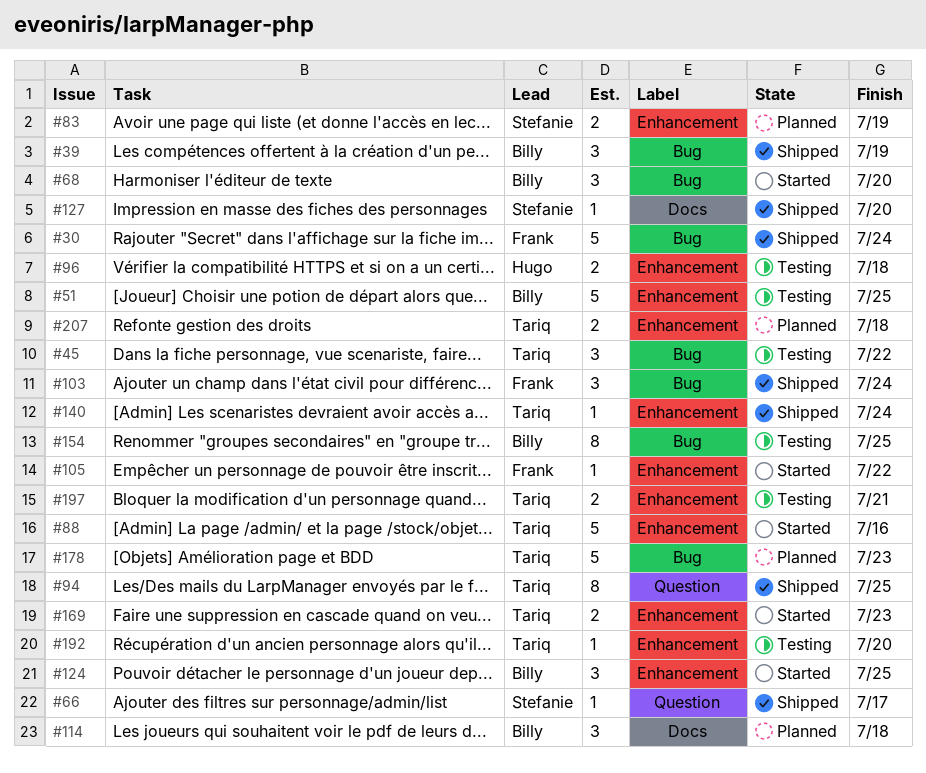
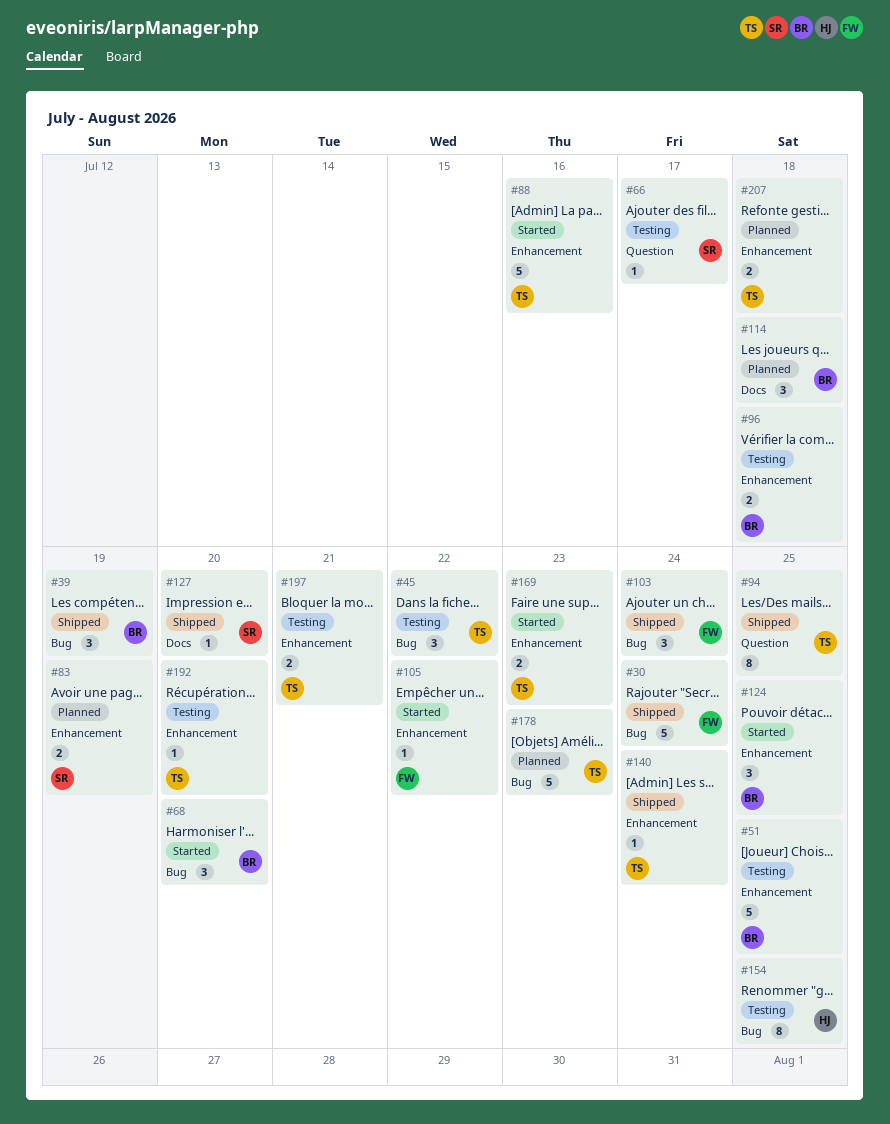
#66, status: Shipped -> Testing
#96, owner: Hugo -> Billy
#154, owner: Billy -> Hugo

